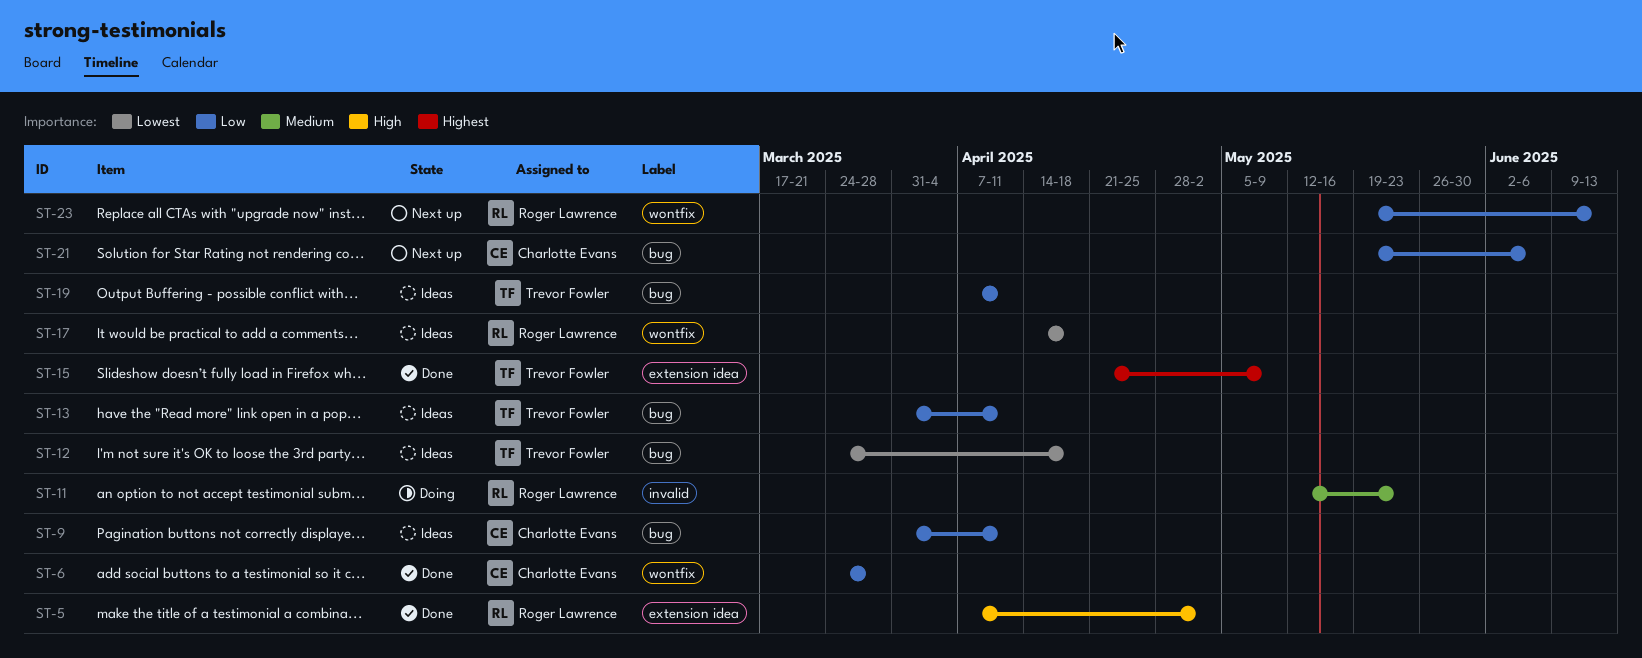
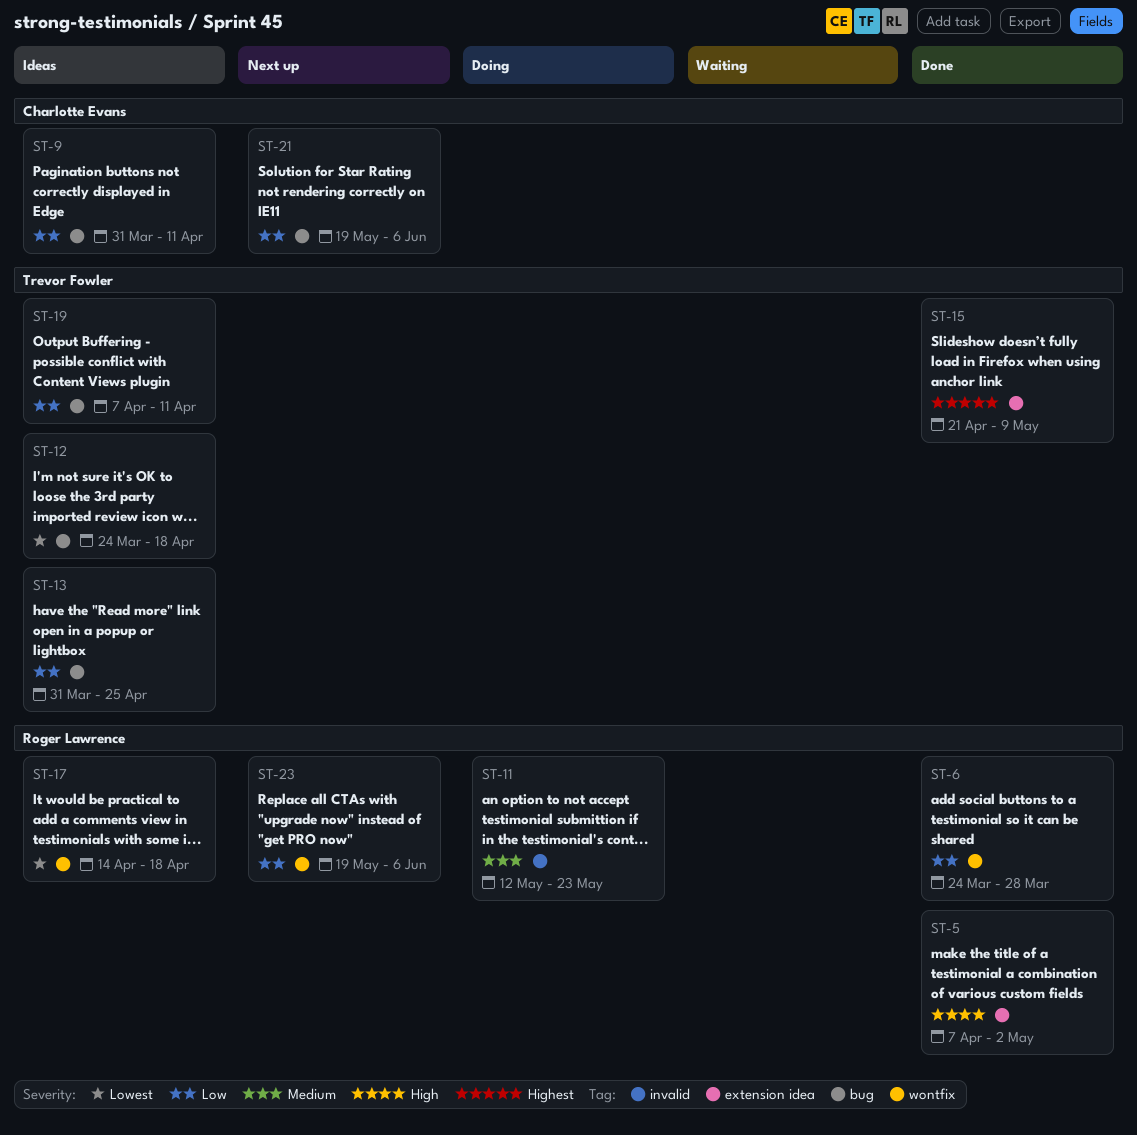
ST-6, owner: Charlotte Evans -> Roger Lawrence
ST-13, due: Apr 11 -> Apr 25
ST-23, due: Jun 13 -> Jun 6

